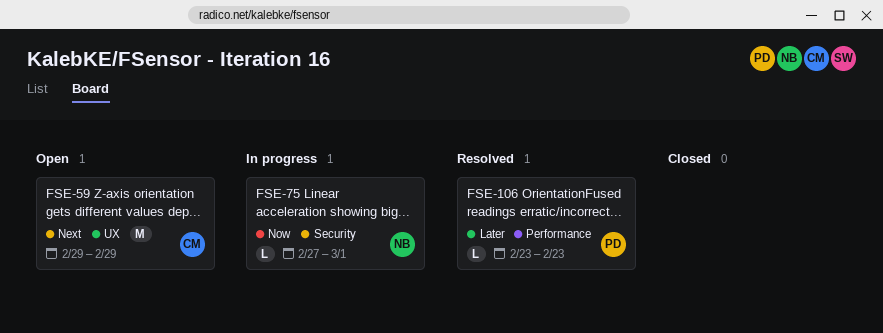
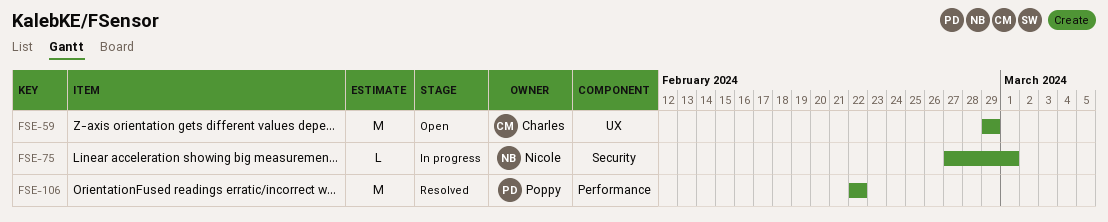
FSE-106, estimate: L -> M
FSE-106, start: Feb 23 -> Feb 22
FSE-106, due: Feb 23 -> Feb 22

